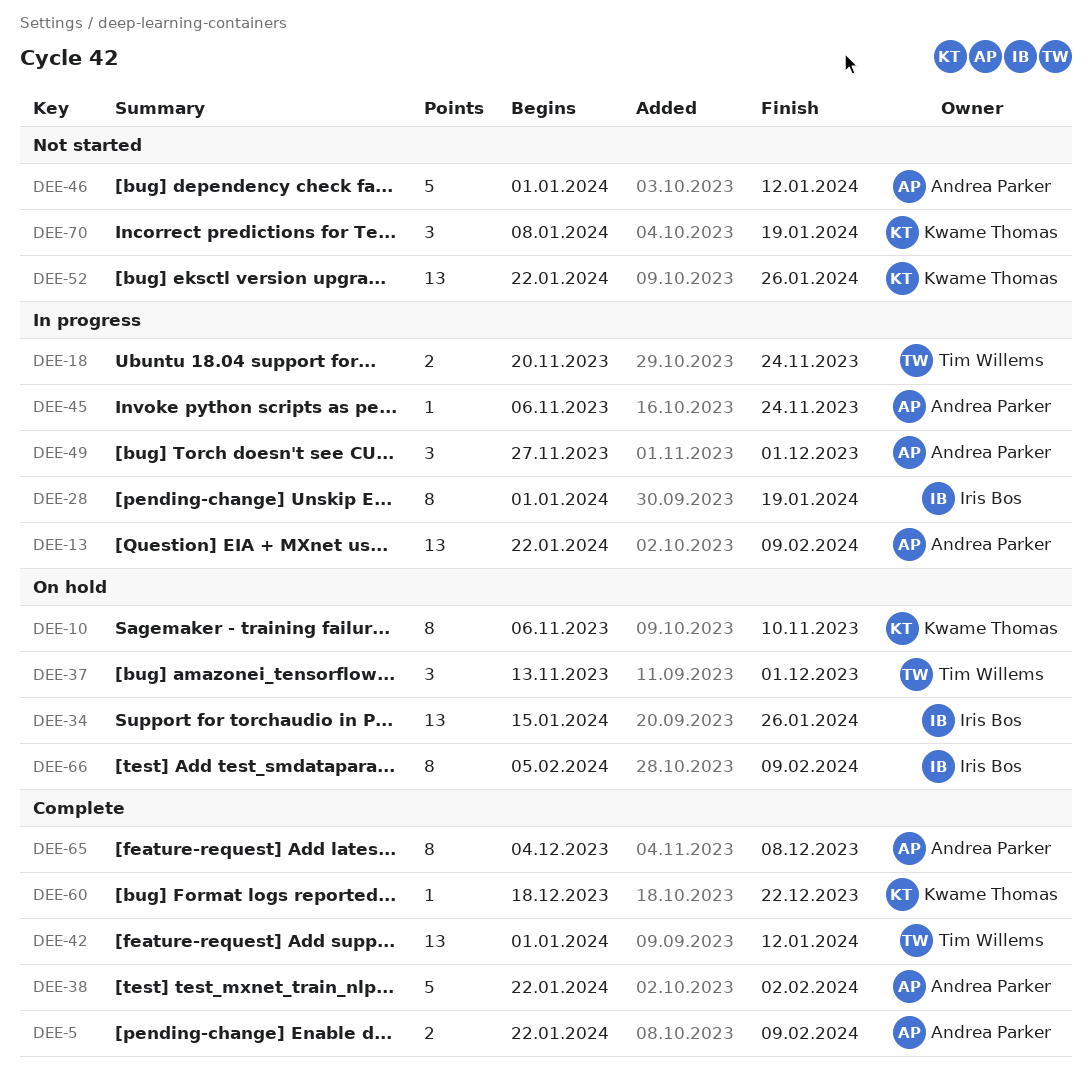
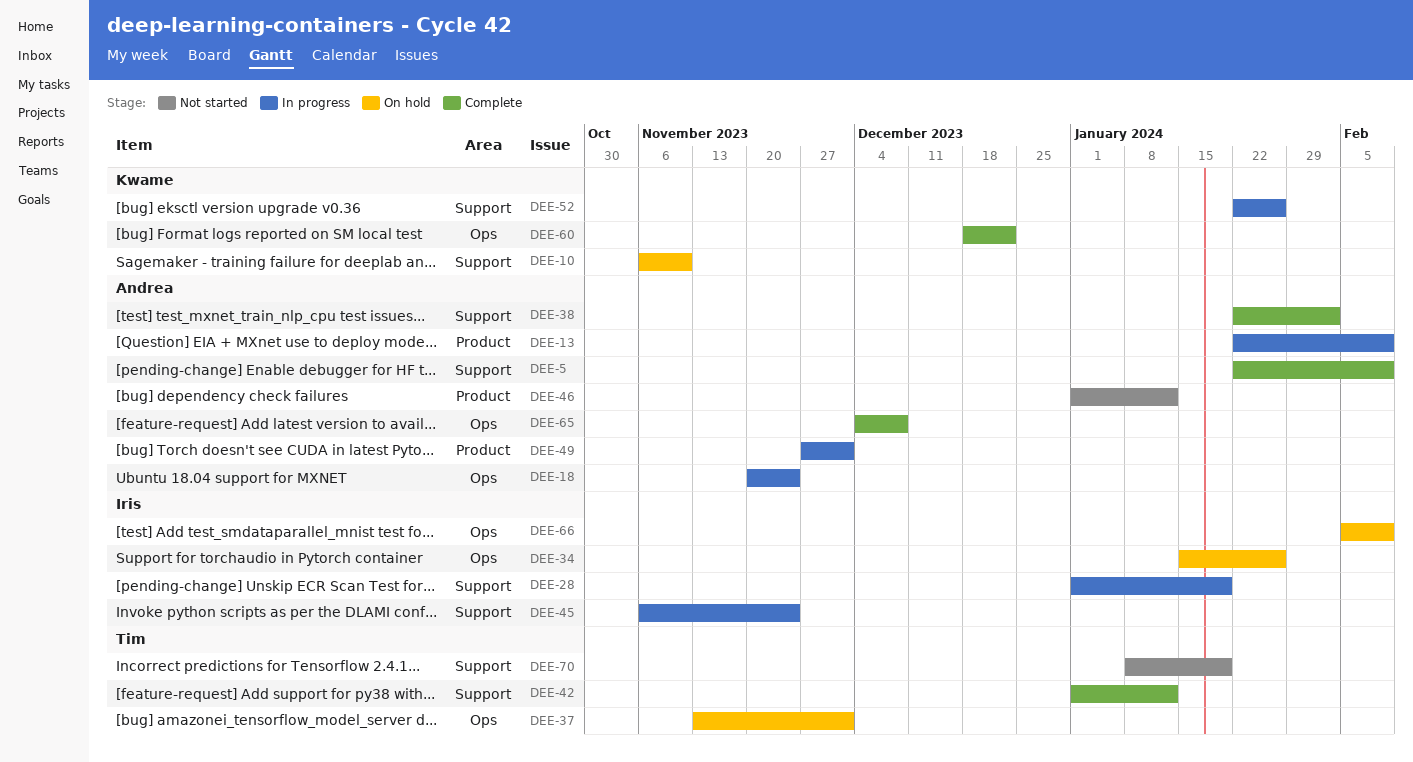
DEE-18, owner: Tim Willems -> Andrea Parker
DEE-45, owner: Andrea Parker -> Iris Bos
DEE-52, status: Not started -> In progress
DEE-70, owner: Kwame Thomas -> Tim Willems

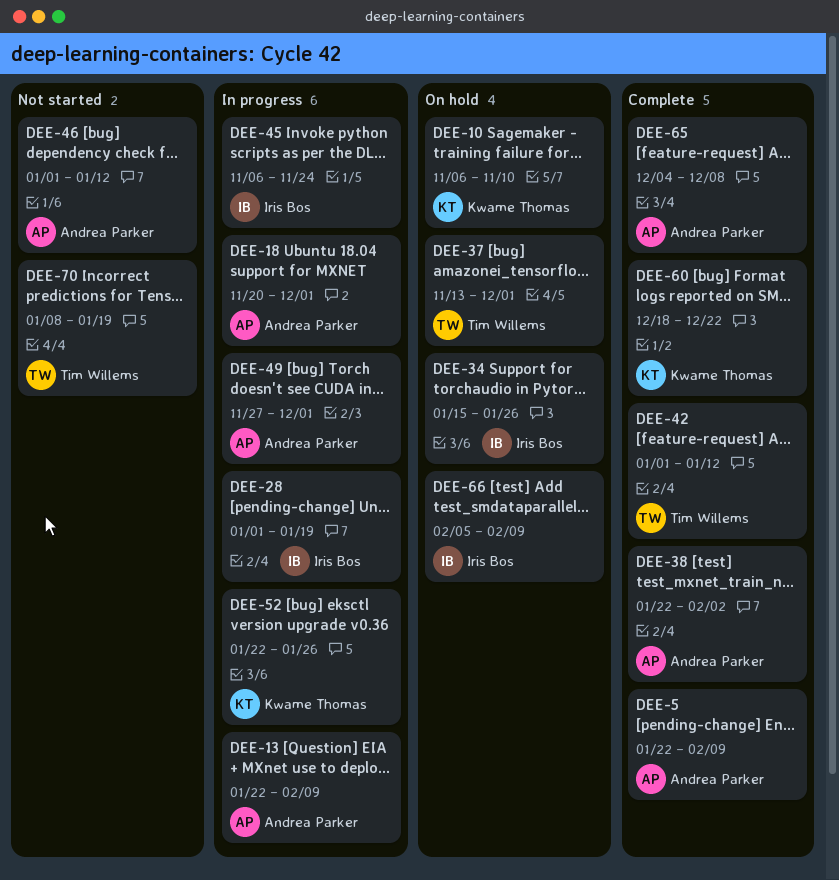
DEE-18, due: Nov 24 -> Dec 1

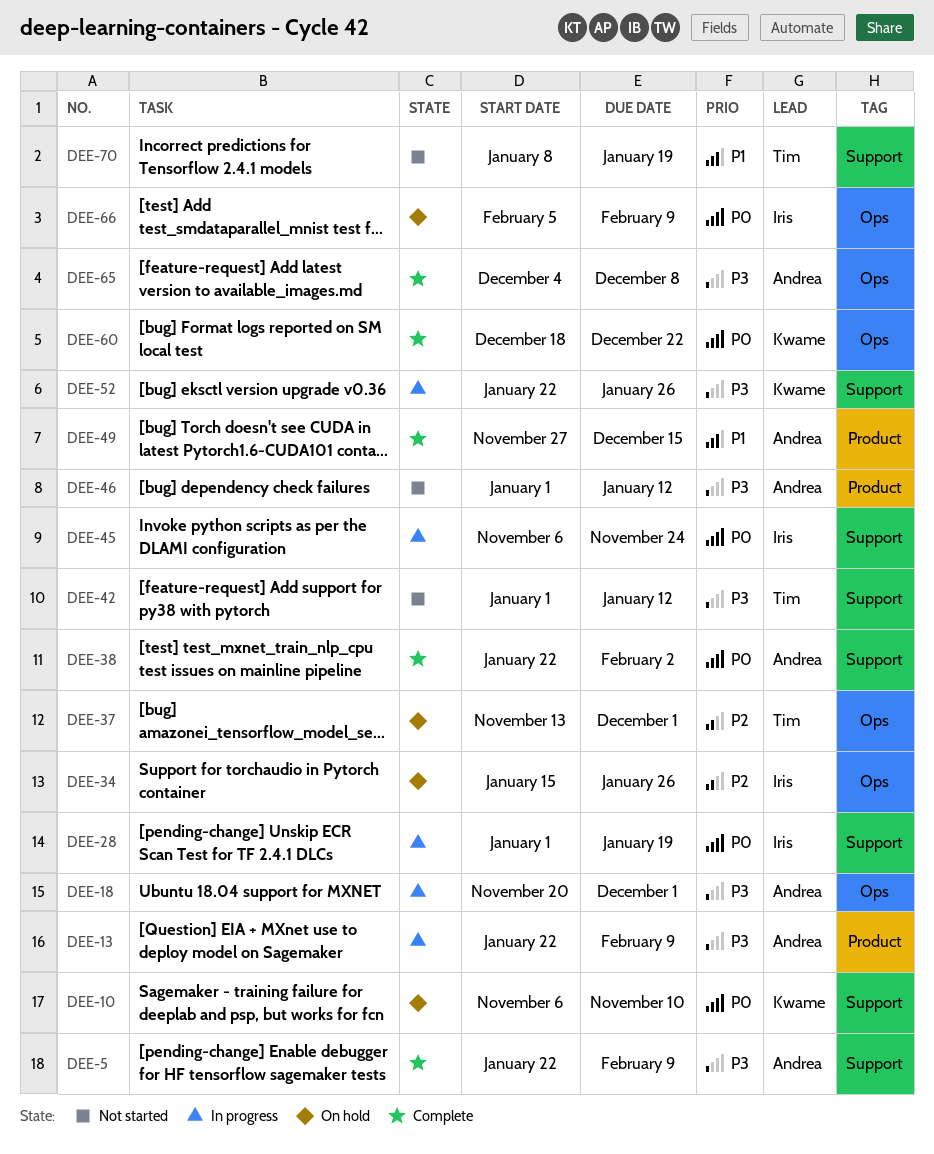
DEE-42, status: Complete -> Not started
DEE-49, status: In progress -> Complete
DEE-49, due: Dec 1 -> Dec 15

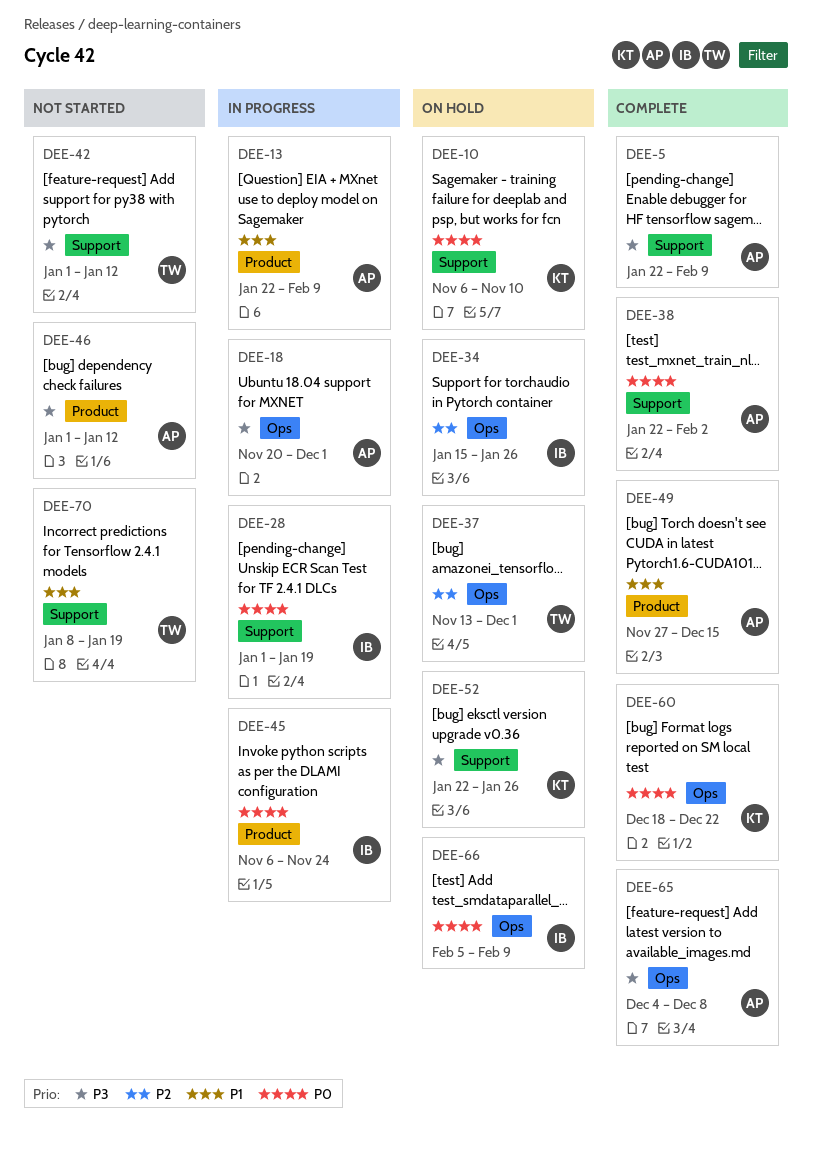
DEE-13, priority: P3 -> P1
DEE-45, label: Support -> Product
DEE-52, status: In progress -> On hold

